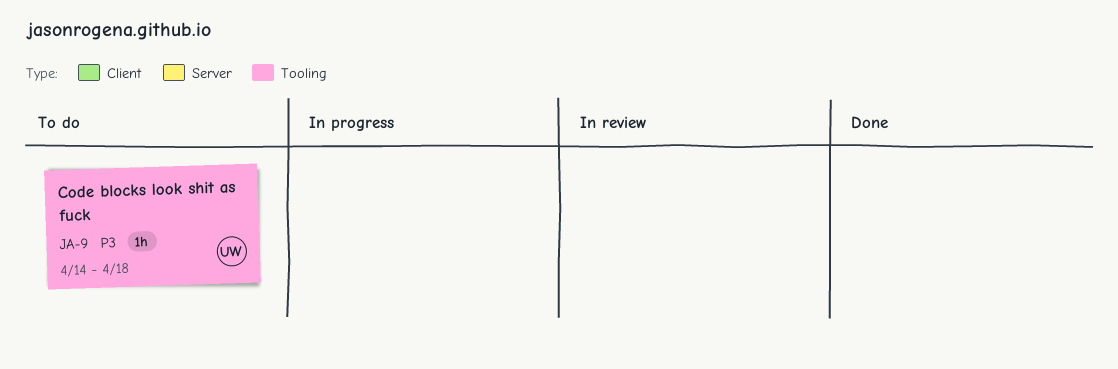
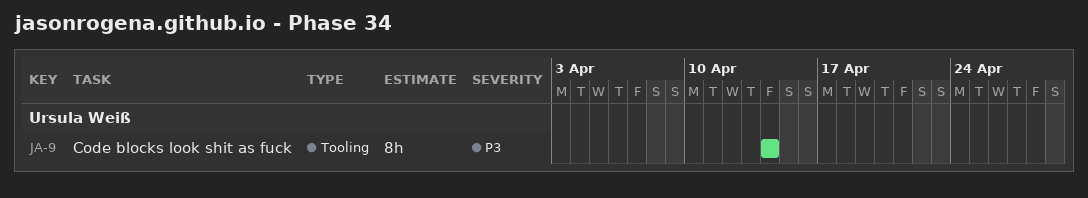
JA-9, estimate: 1h -> 8h
JA-9, due: Apr 18 -> Apr 14

